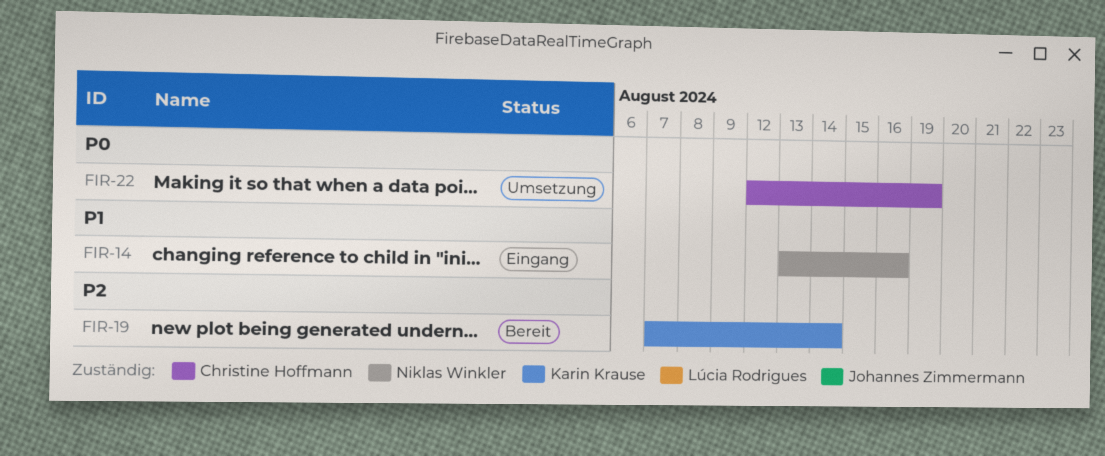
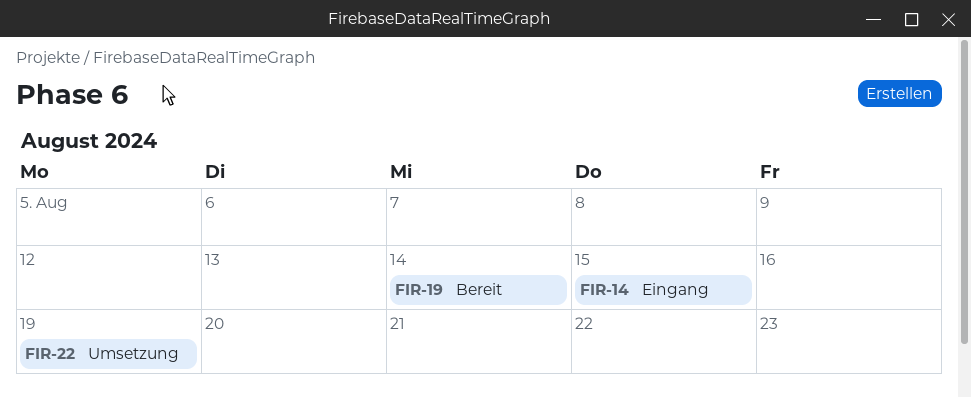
FIR-14, due: Aug 16 -> Aug 15

